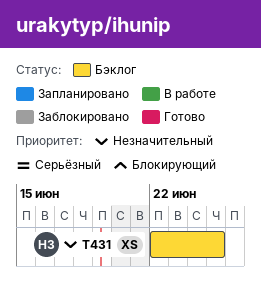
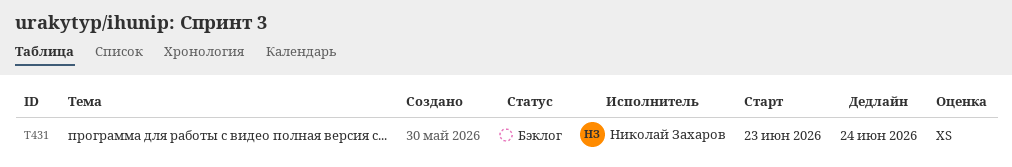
T431, start: Jun 22 -> Jun 23
T431, due: Jun 25 -> Jun 24

